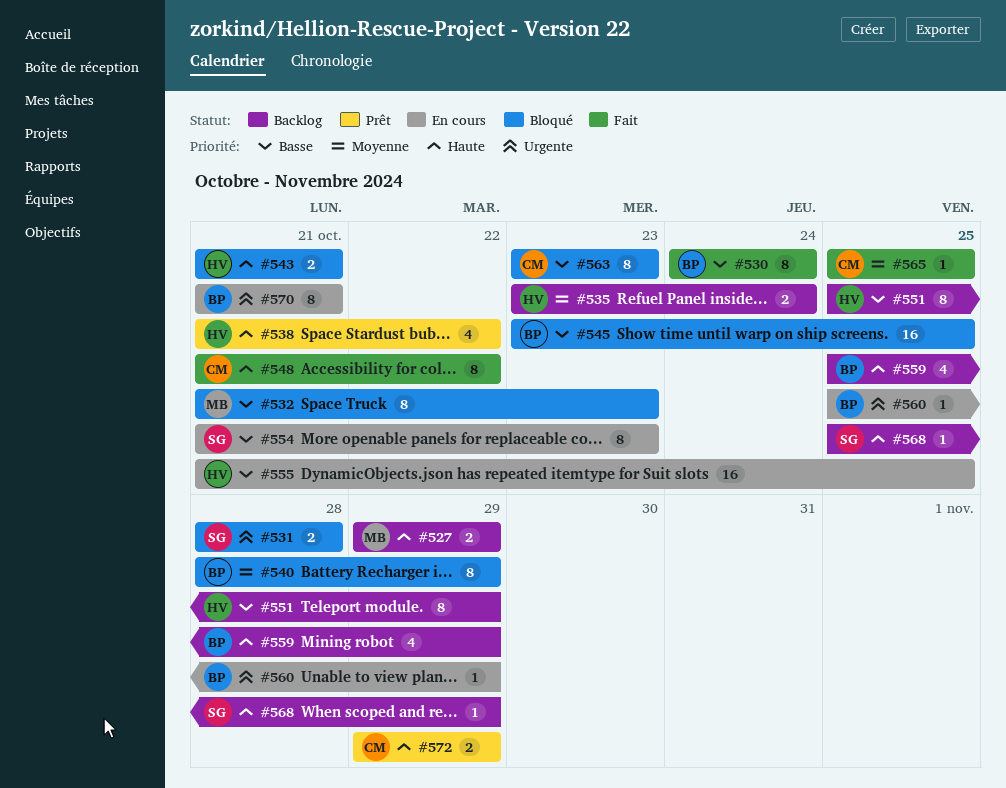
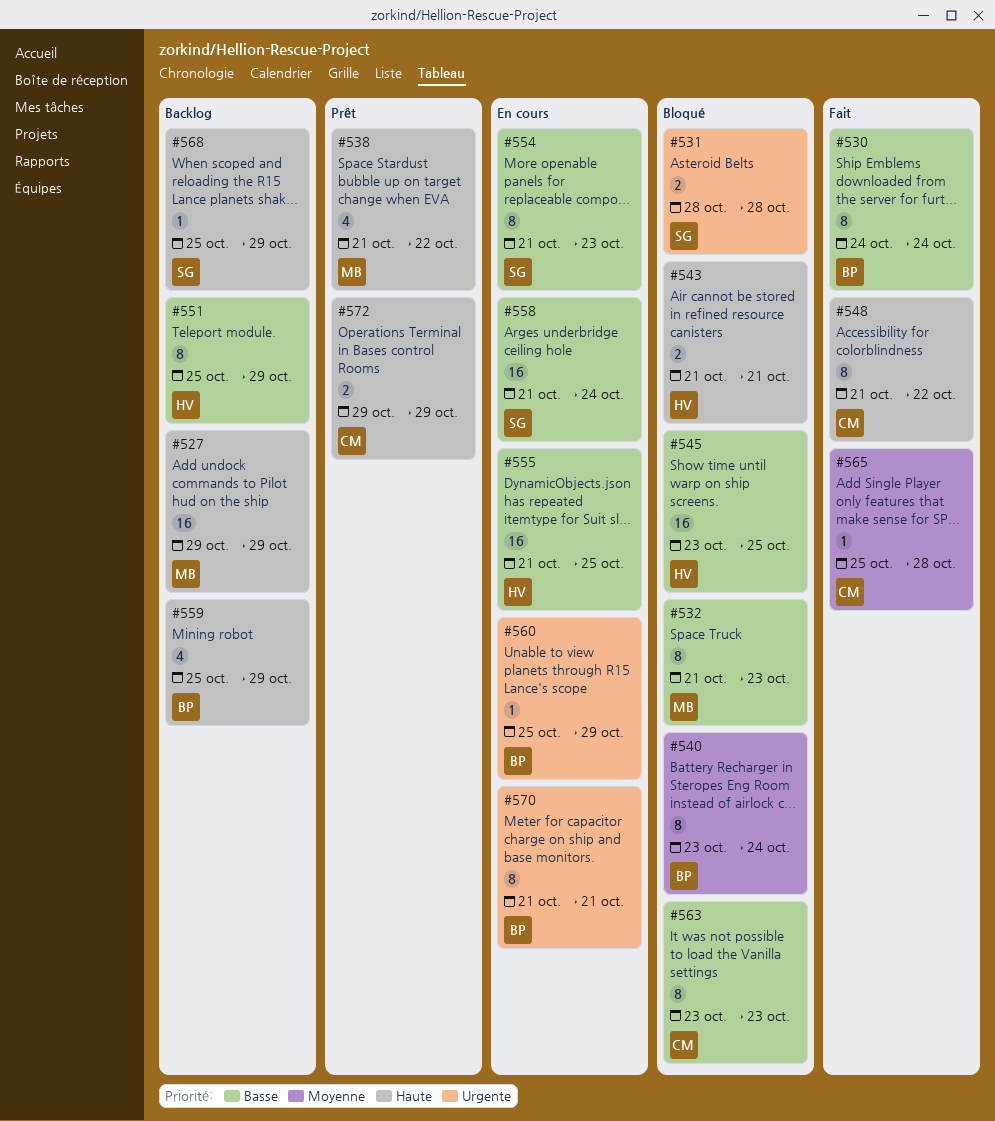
#527, estimate: 2 -> 16
#535: present -> none
#538, owner: HV -> MB
#540, start: Oct 28 -> Oct 23
#540, due: Oct 29 -> Oct 24
#545, owner: BP -> HV
#558: none -> present
#565, due: Oct 25 -> Oct 28

